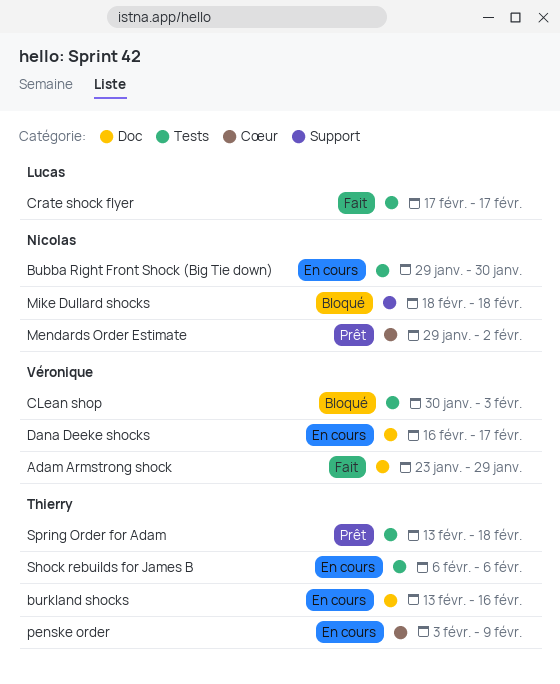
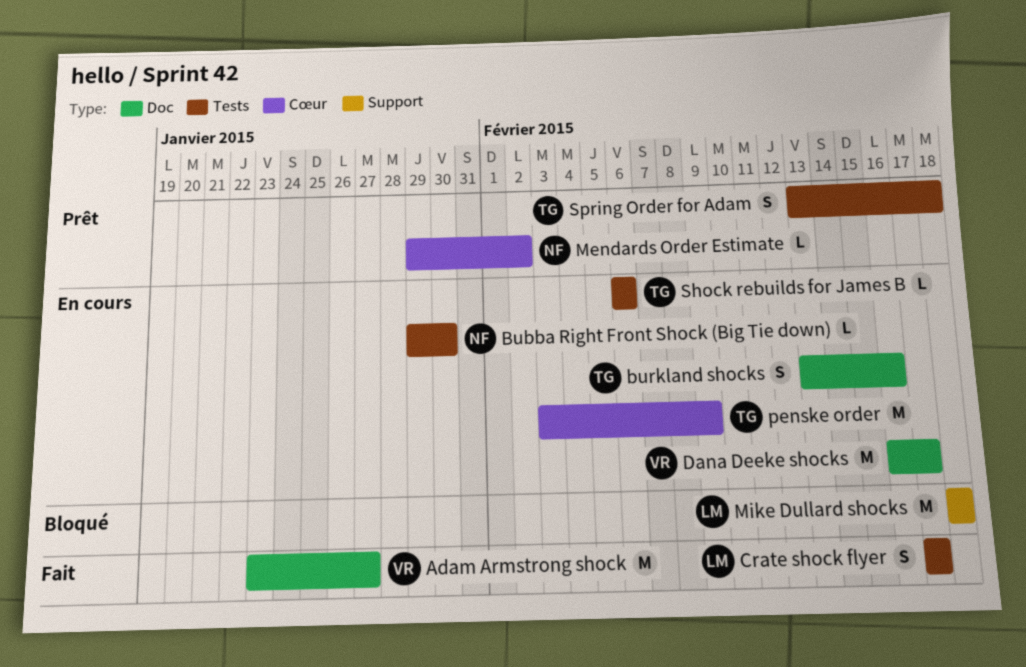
Adam Armstrong shock, due: Jan 29 -> Jan 27
CLean shop: present -> none
Mike Dullard shocks, owner: Nicolas -> Lucas

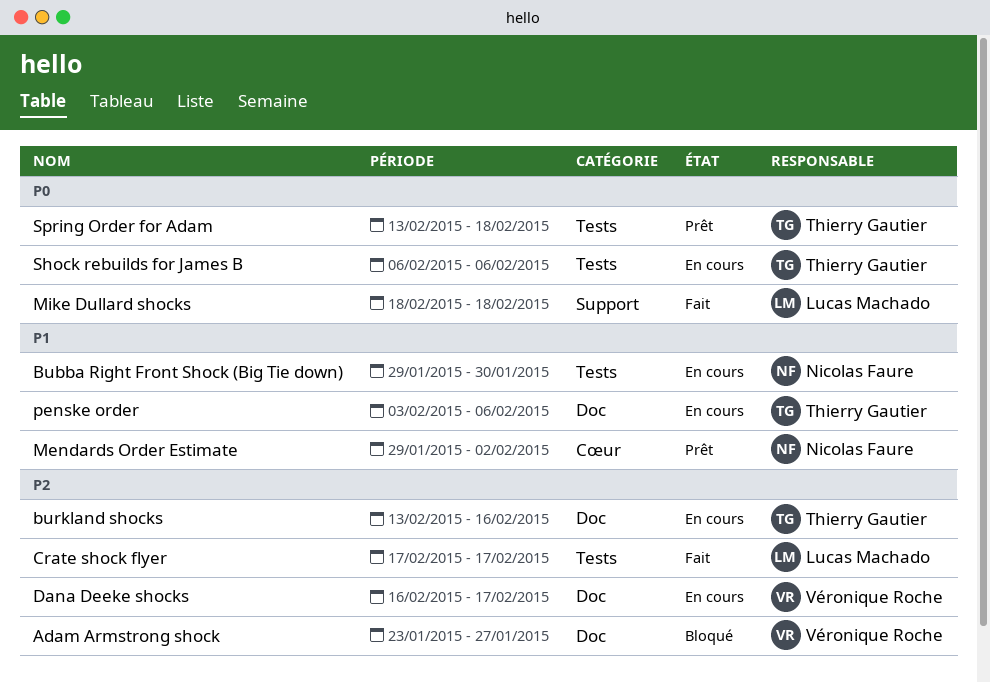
Adam Armstrong shock, status: Fait -> Bloqué
Mike Dullard shocks, status: Bloqué -> Fait
penske order, label: Cœur -> Doc
penske order, due: Feb 9 -> Feb 6

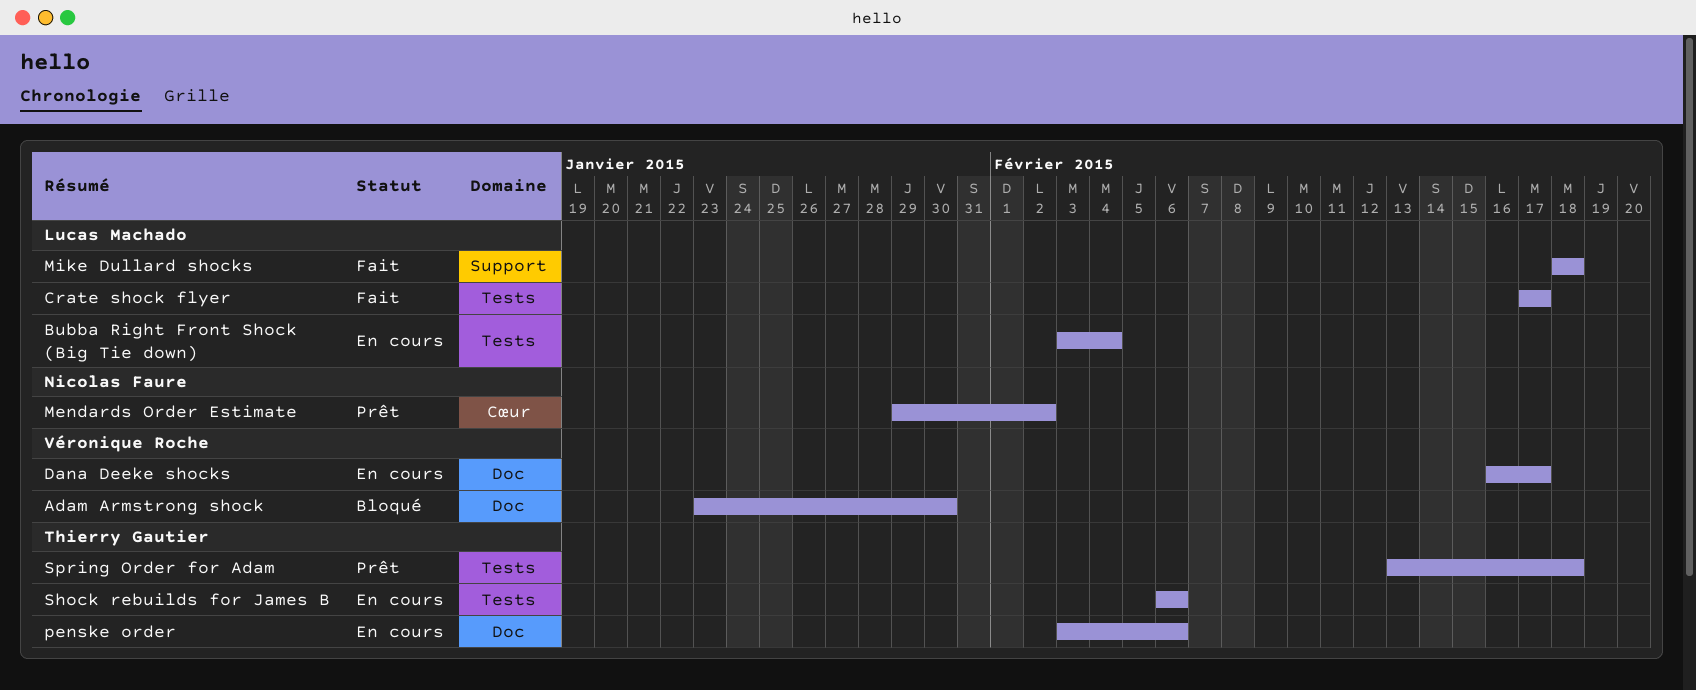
Adam Armstrong shock, due: Jan 27 -> Jan 30
Bubba Right Front Shock (Big Tie down), owner: Nicolas Faure -> Lucas Machado
Bubba Right Front Shock (Big Tie down), start: Jan 29 -> Feb 3
Bubba Right Front Shock (Big Tie down), due: Jan 30 -> Feb 4
burkland shocks: present -> none

